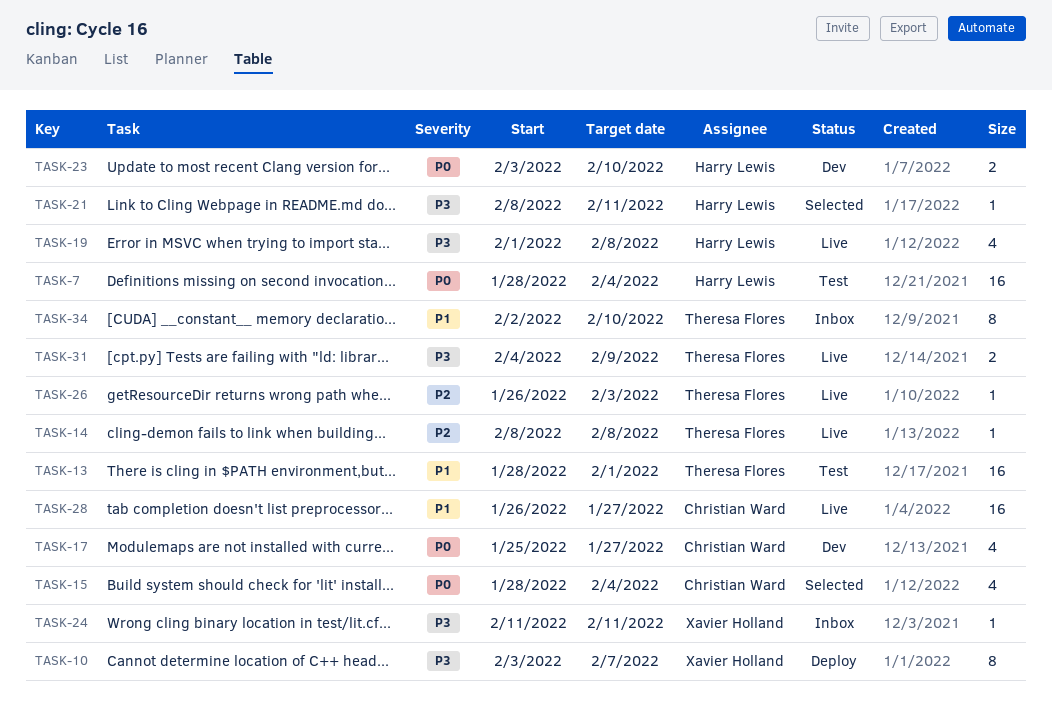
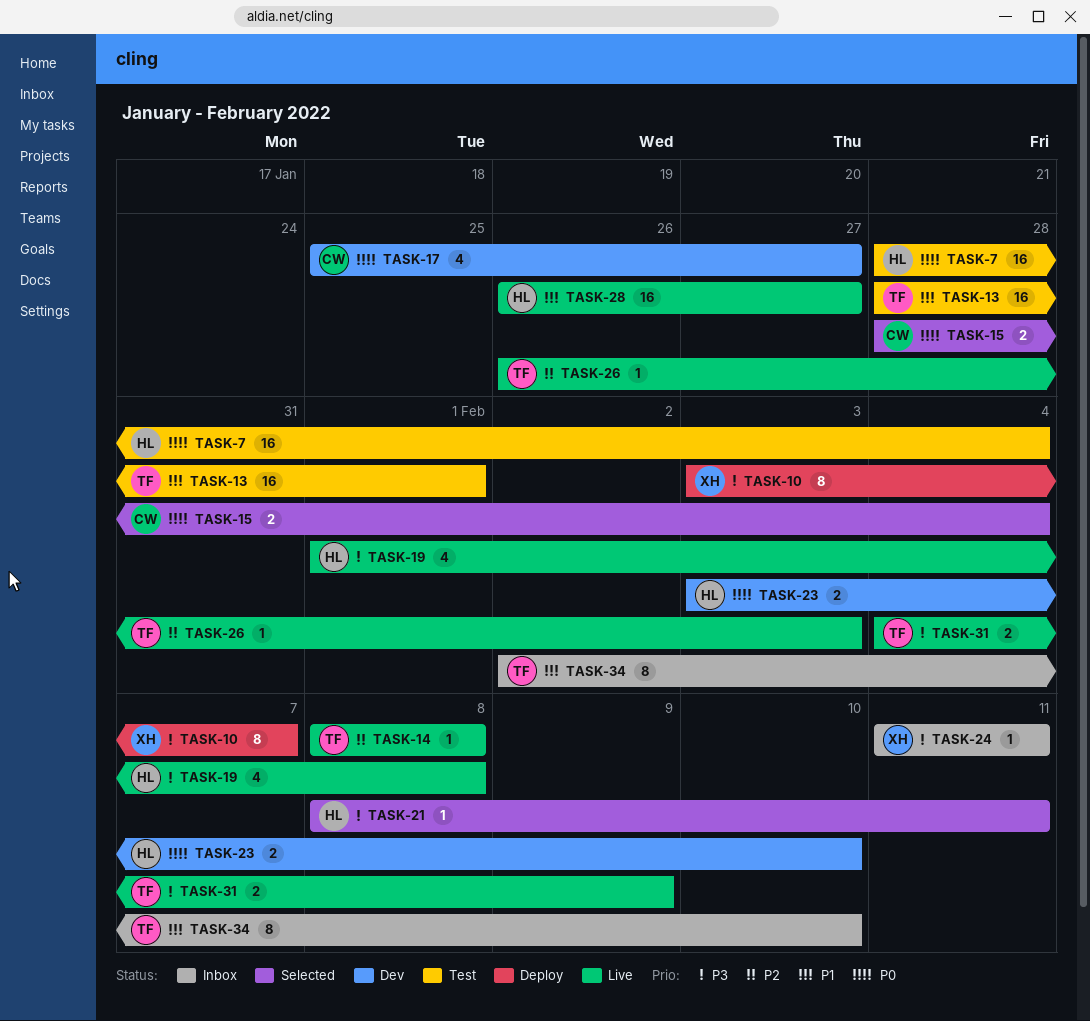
TASK-15, estimate: 4 -> 2
TASK-28, owner: Christian Ward -> Harry Lewis

